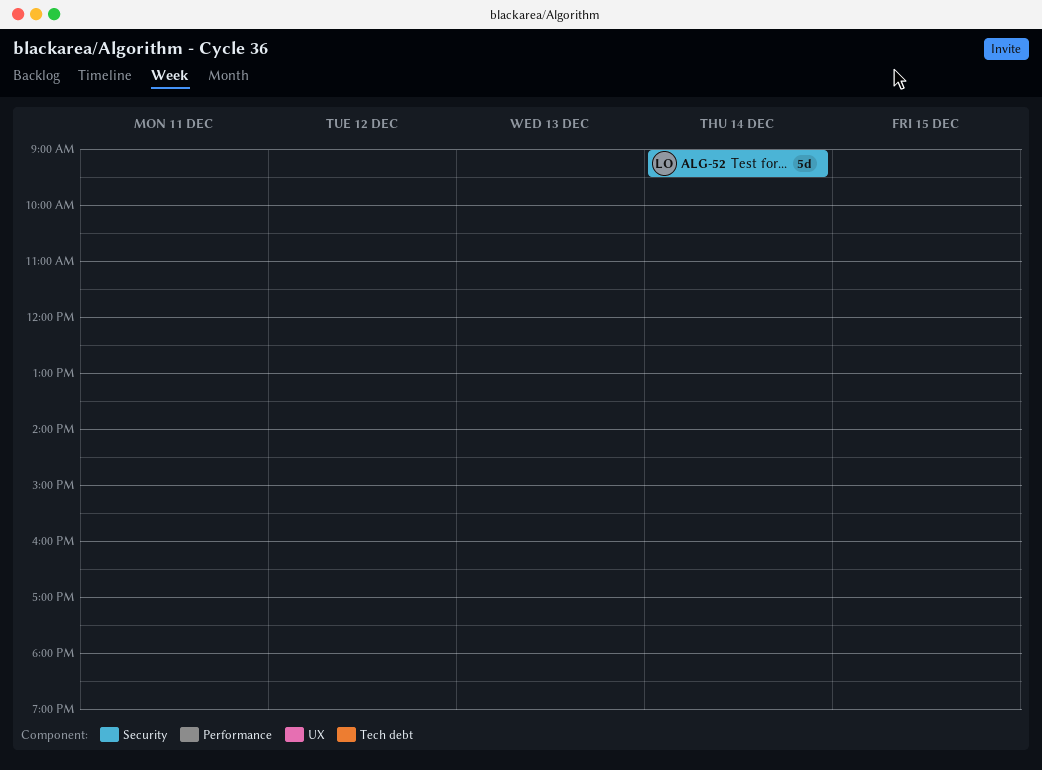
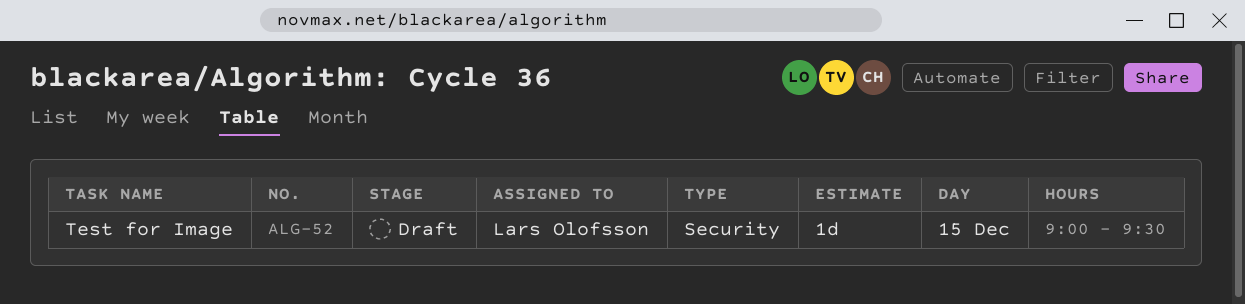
ALG-52, estimate: 5d -> 1d
ALG-52, day: Dec 14 -> Dec 15

